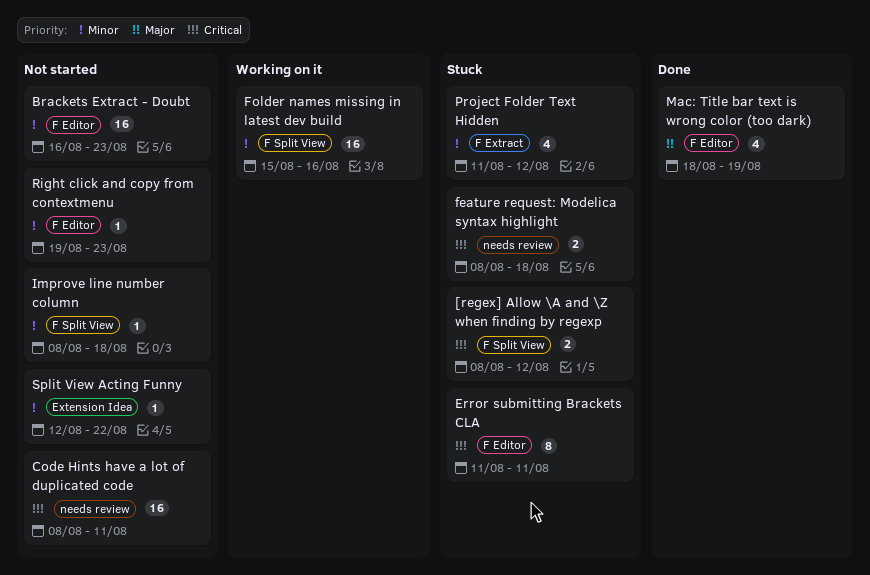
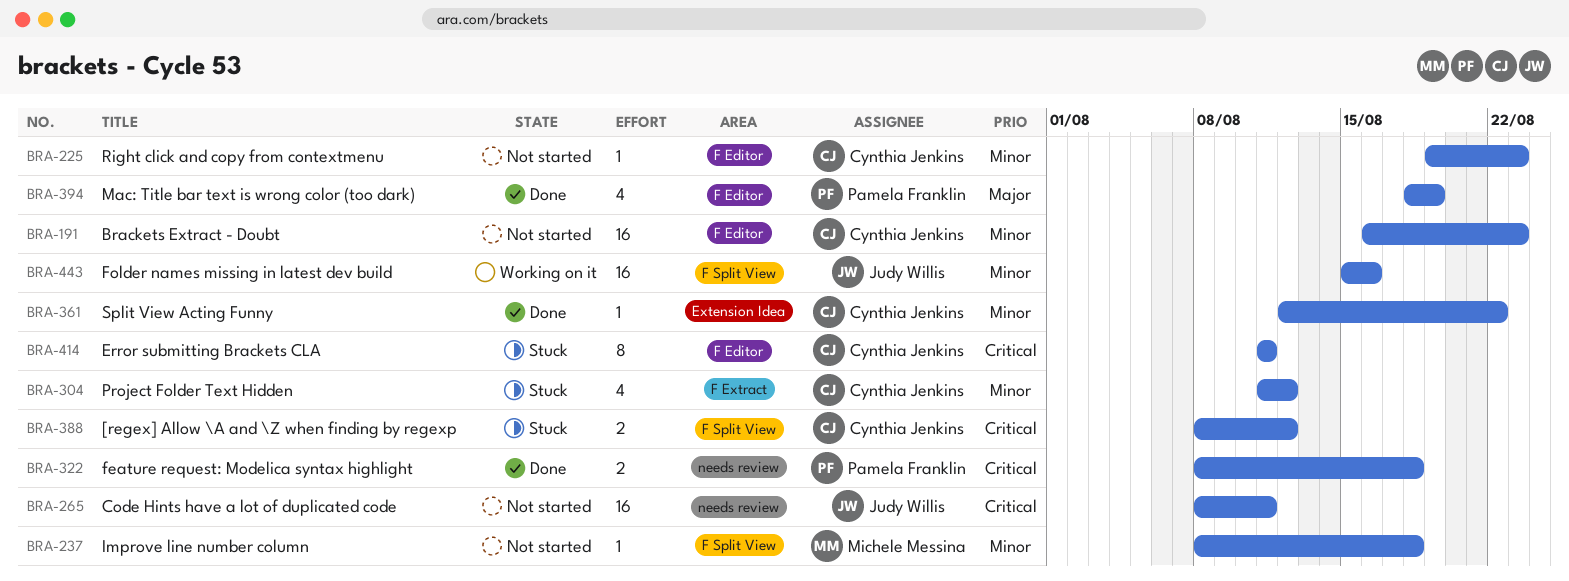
feature request: Modelica syntax highlight, status: Stuck -> Done
Split View Acting Funny, status: Not started -> Done

